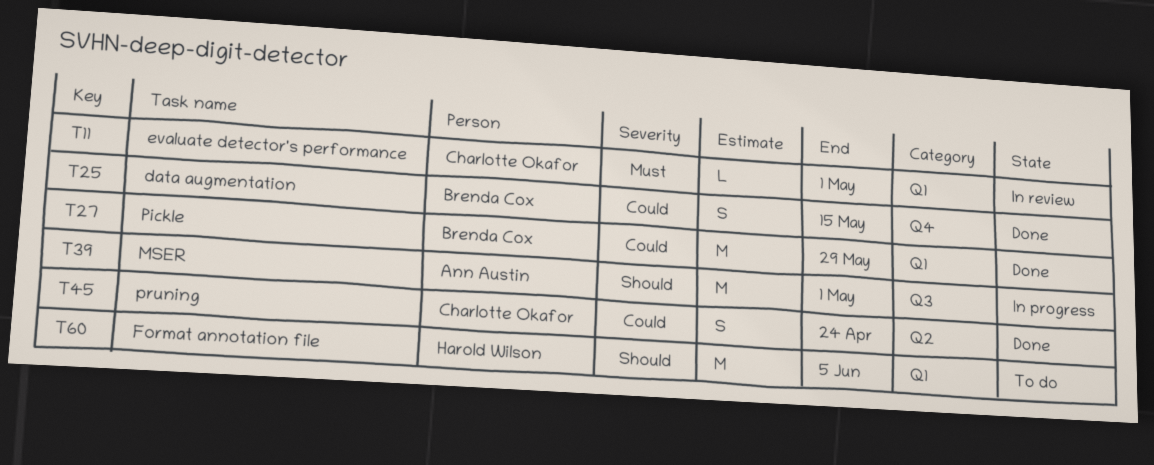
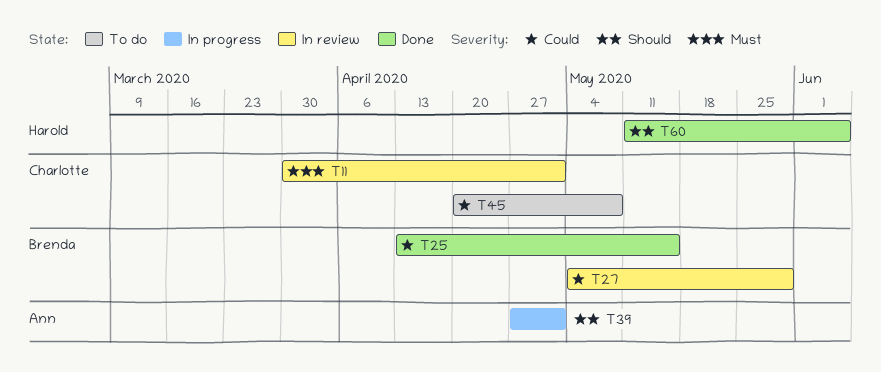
T27, status: Done -> In review
T45, status: Done -> To do
T45, due: Apr 24 -> May 8
T60, status: To do -> Done

